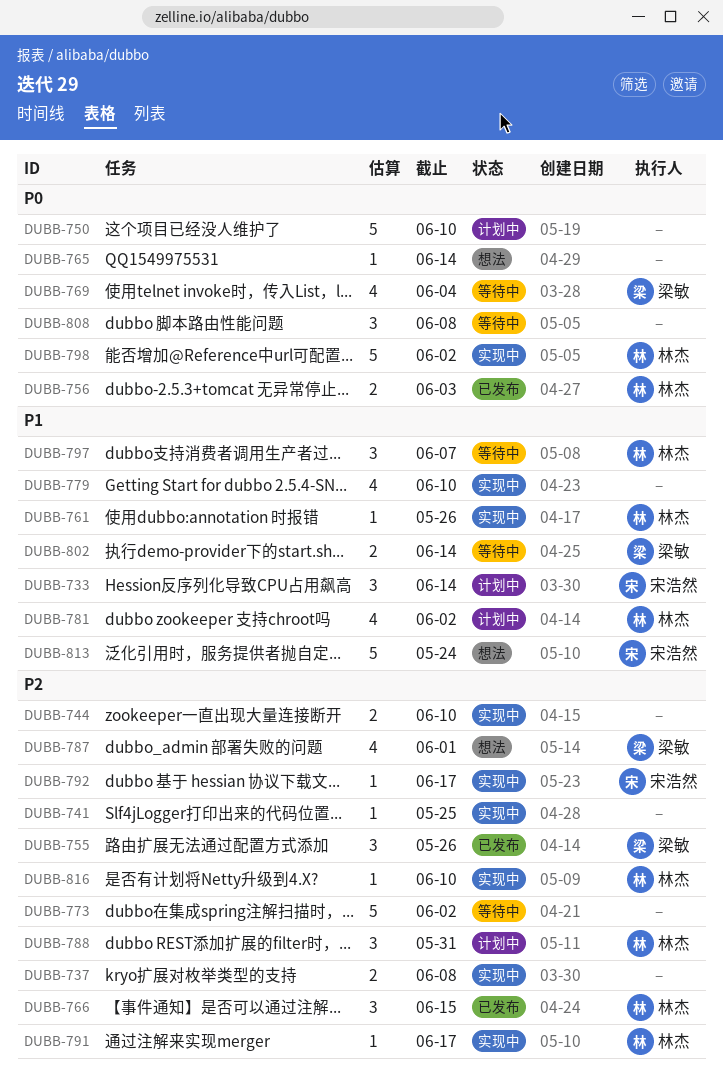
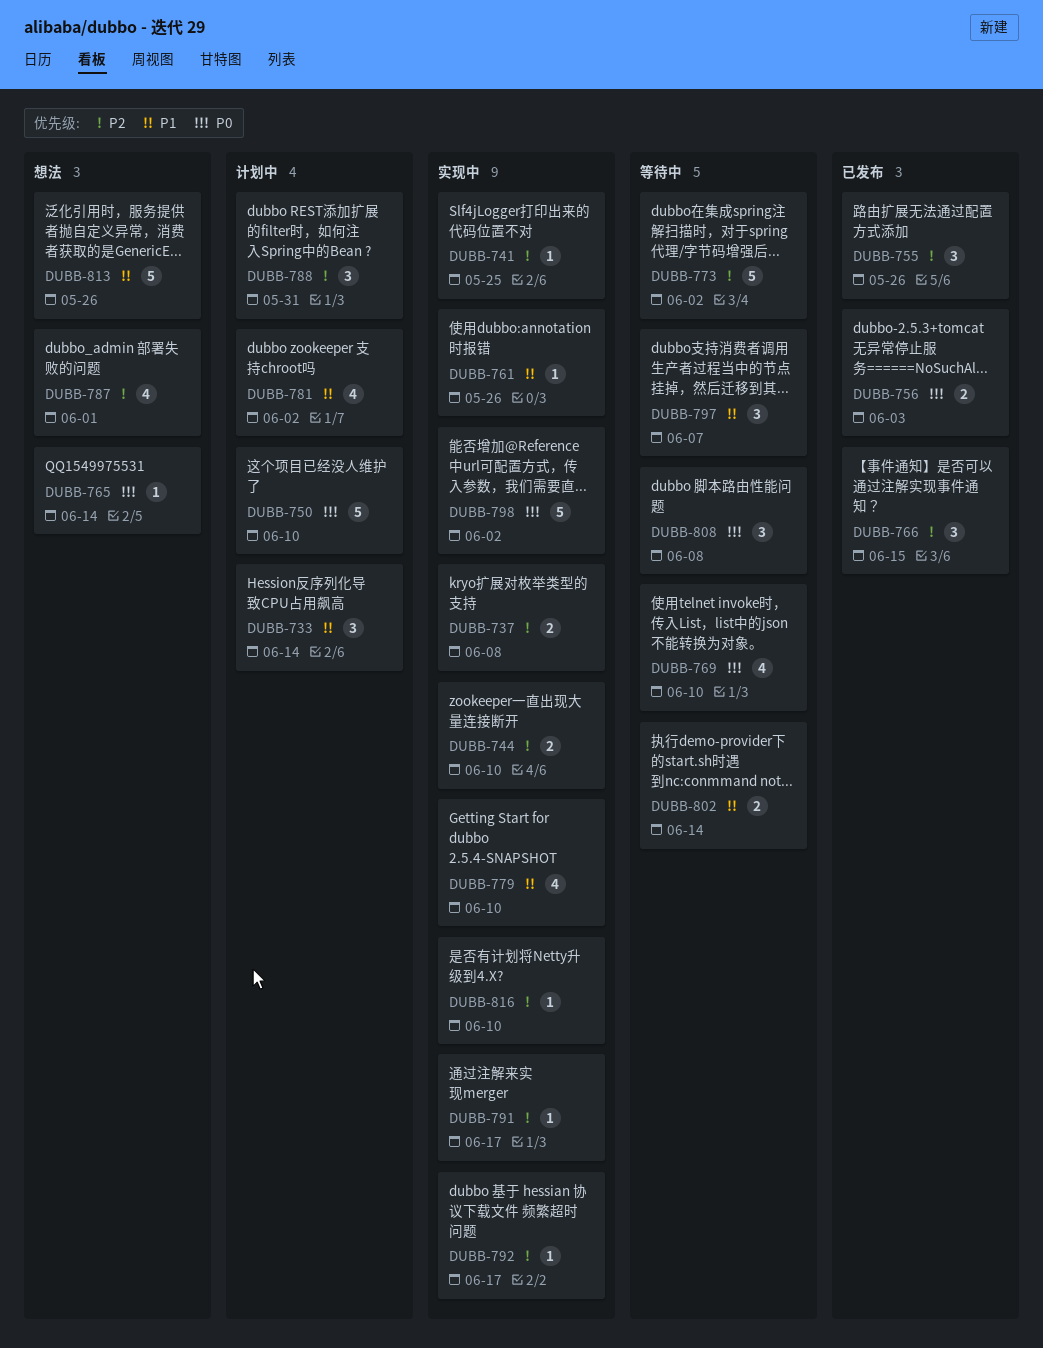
DUBB-769, due: Jun 4 -> Jun 10
DUBB-813, due: May 24 -> May 26

